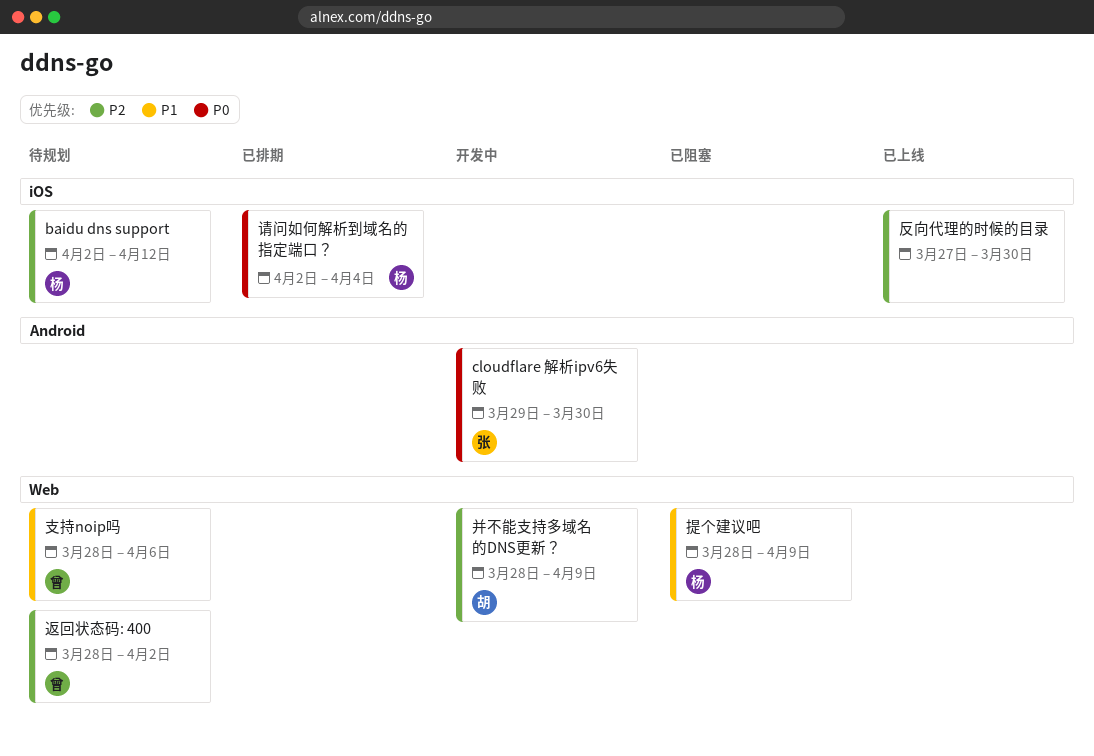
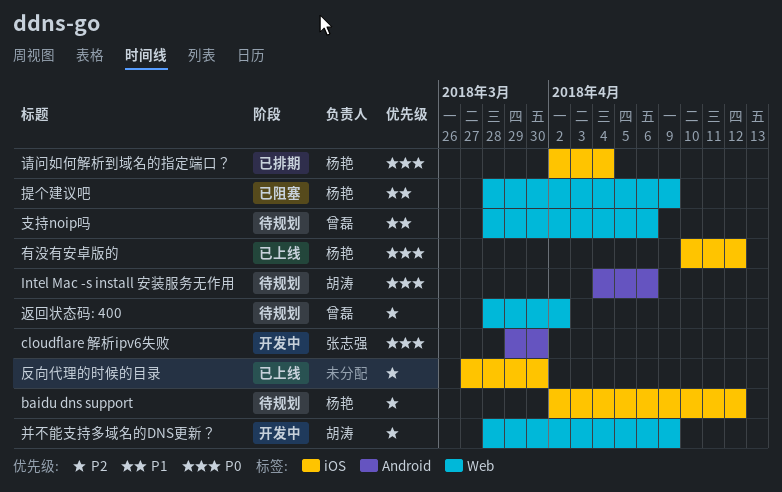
Intel Mac -s install 安装服务无作用: none -> present
有没有安卓版的: none -> present

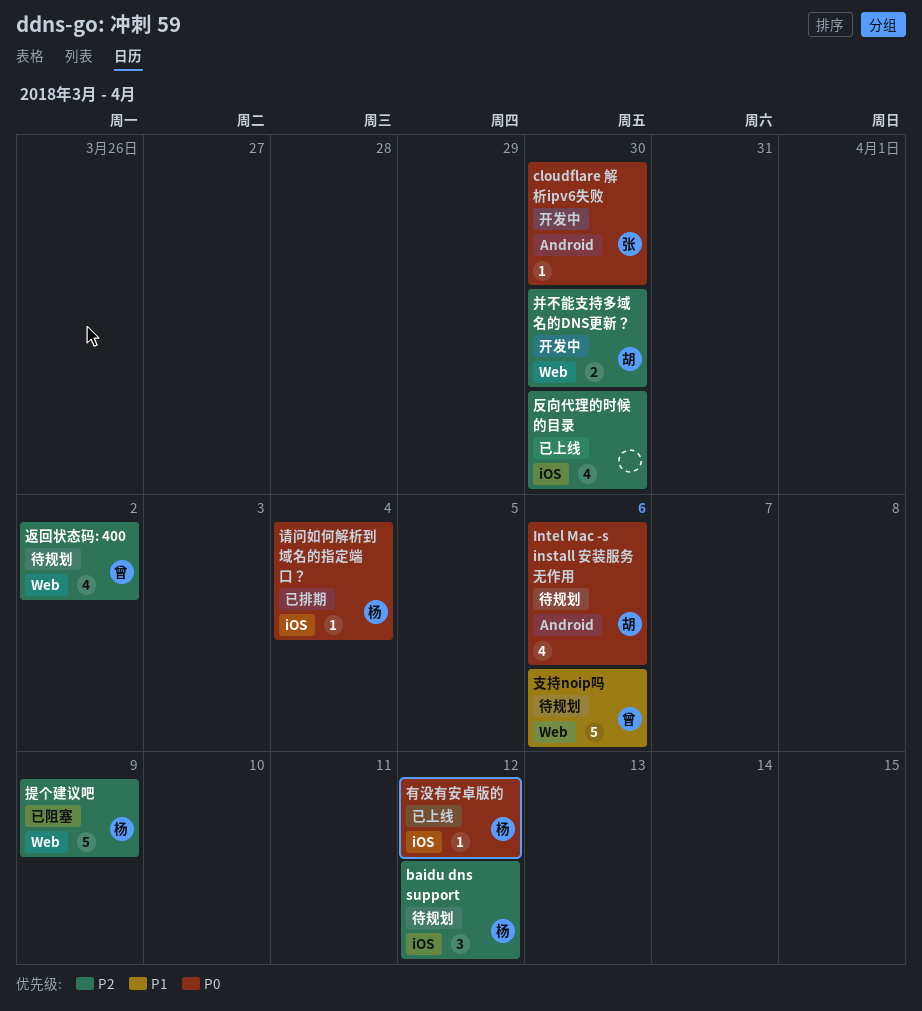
并不能支持多域名的DNS更新？, due: Apr 9 -> Mar 30
提个建议吧, priority: P1 -> P2

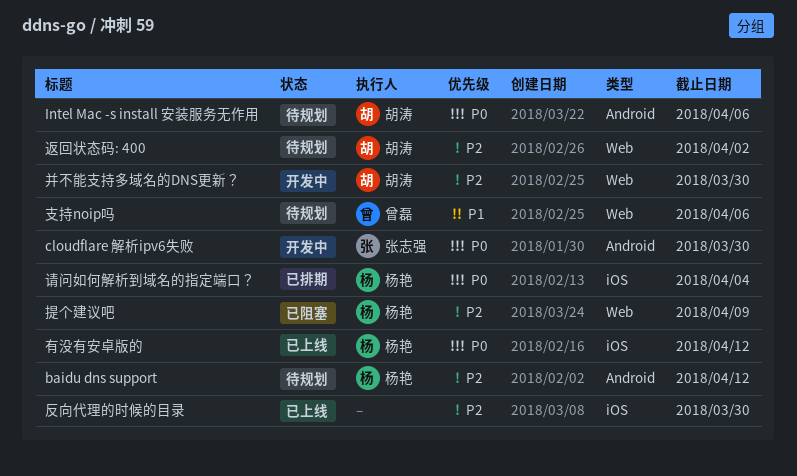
baidu dns support, label: iOS -> Android
返回状态码: 400, owner: 曾磊 -> 胡涛

